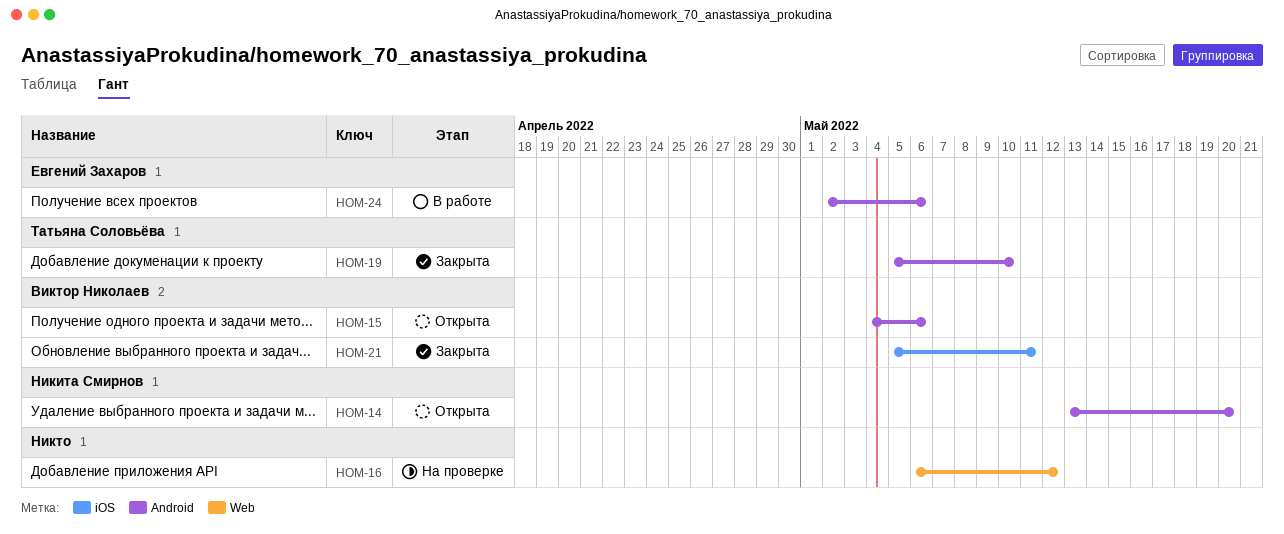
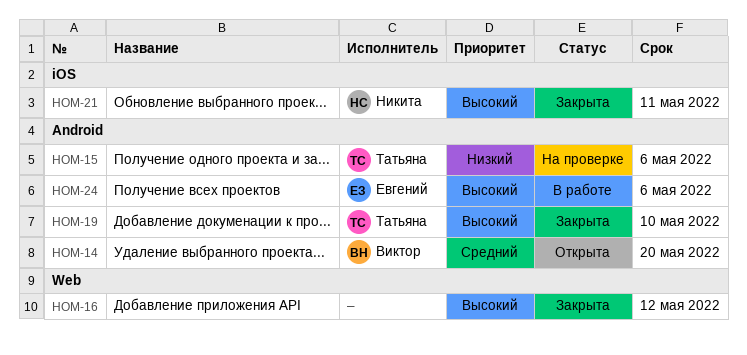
HOM-14, owner: Никита Смирнов -> Виктор Николаев
HOM-15, status: Открыта -> На проверке
HOM-15, owner: Виктор Николаев -> Татьяна Соловьёва
HOM-16, status: На проверке -> Закрыта
HOM-21, owner: Виктор Николаев -> Никита Смирнов

